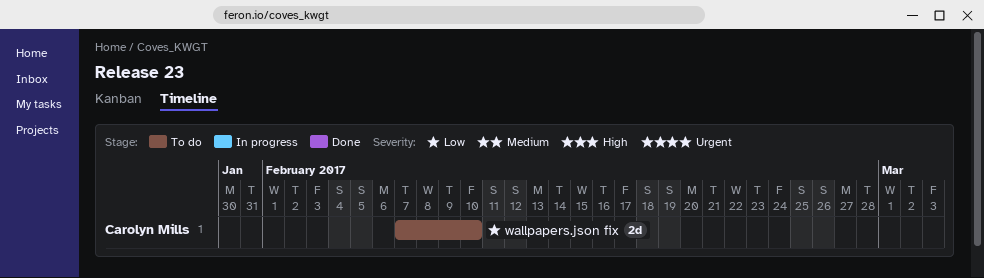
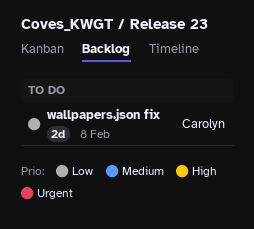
wallpapers.json fix, due: Feb 10 -> Feb 8

